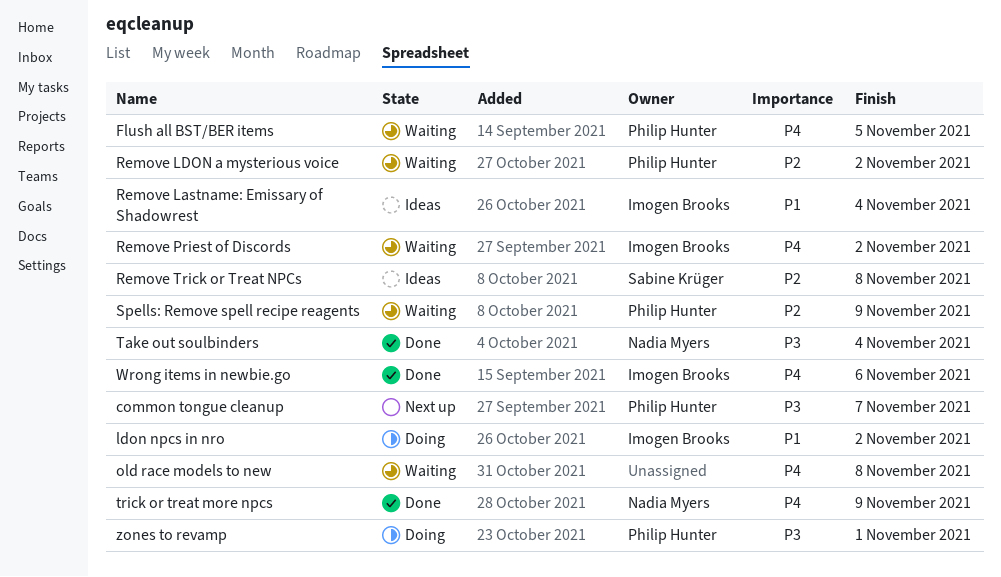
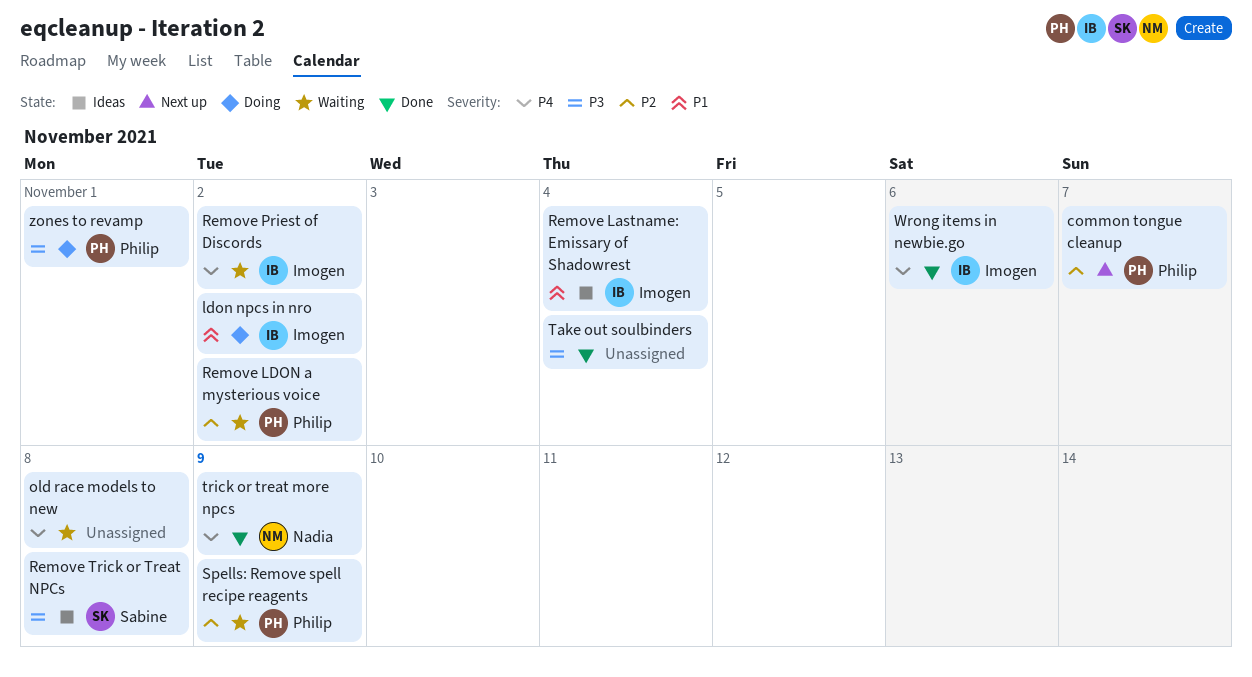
common tongue cleanup, priority: P3 -> P2
Flush all BST/BER items: present -> none
Remove Trick or Treat NPCs, priority: P2 -> P3
Take out soulbinders, owner: Nadia Myers -> none

